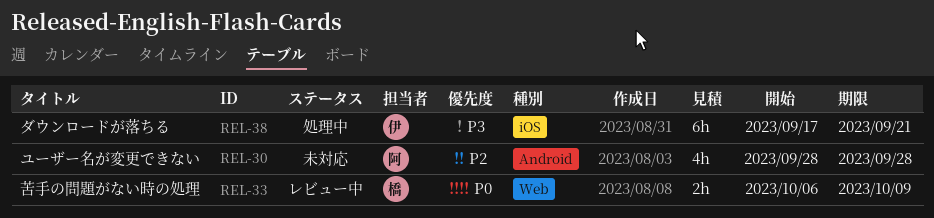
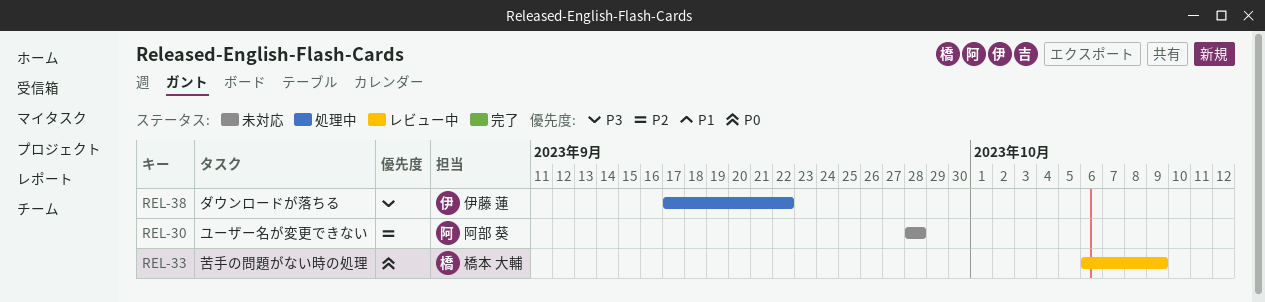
REL-38, due: Sep 21 -> Sep 22

